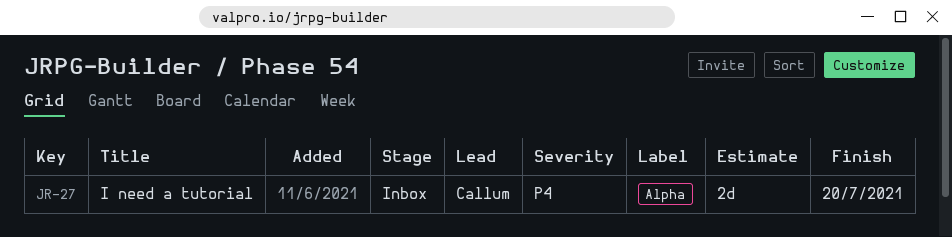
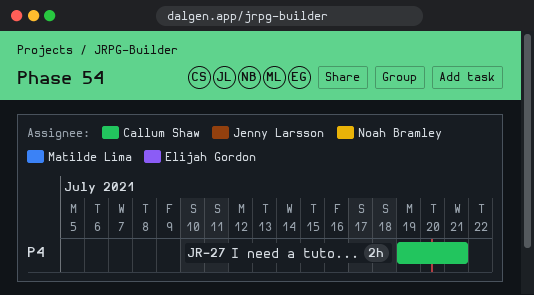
JR-27, estimate: 2d -> 2h
JR-27, due: Jul 20 -> Jul 21

